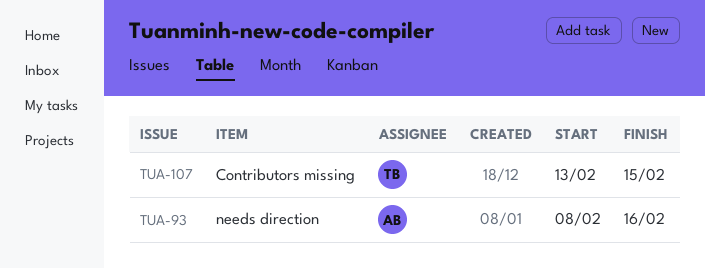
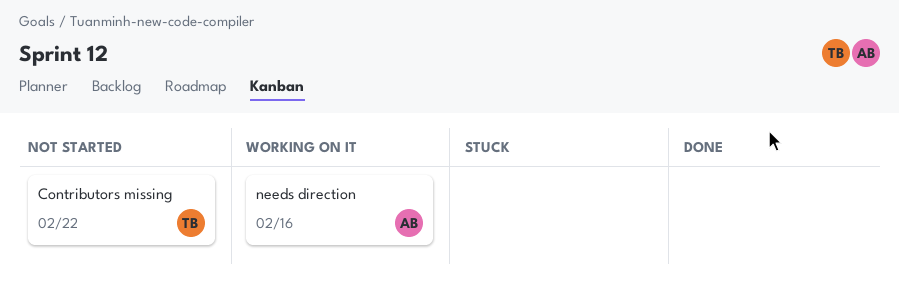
Contributors missing, due: Feb 15 -> Feb 22

